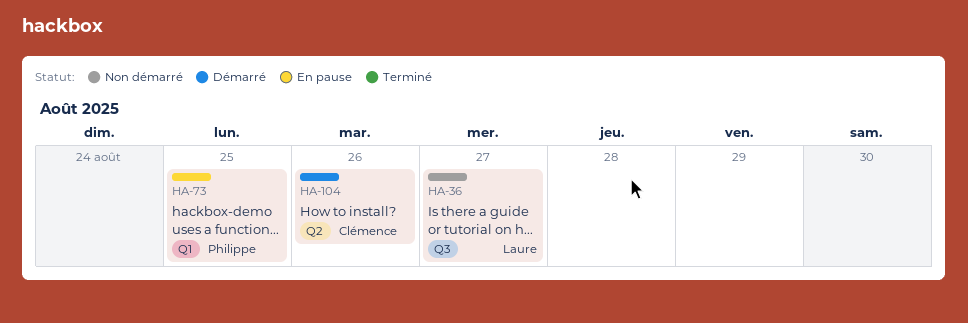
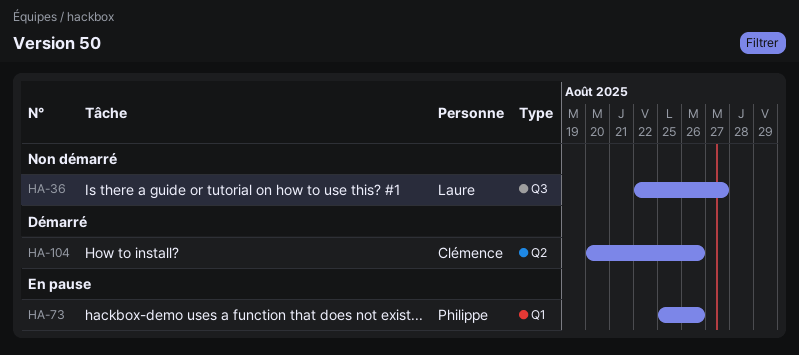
HA-73, due: Aug 25 -> Aug 26

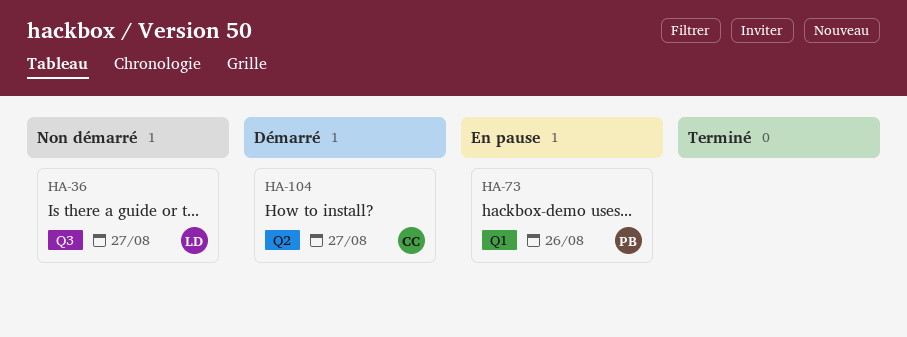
HA-104, due: Aug 26 -> Aug 27

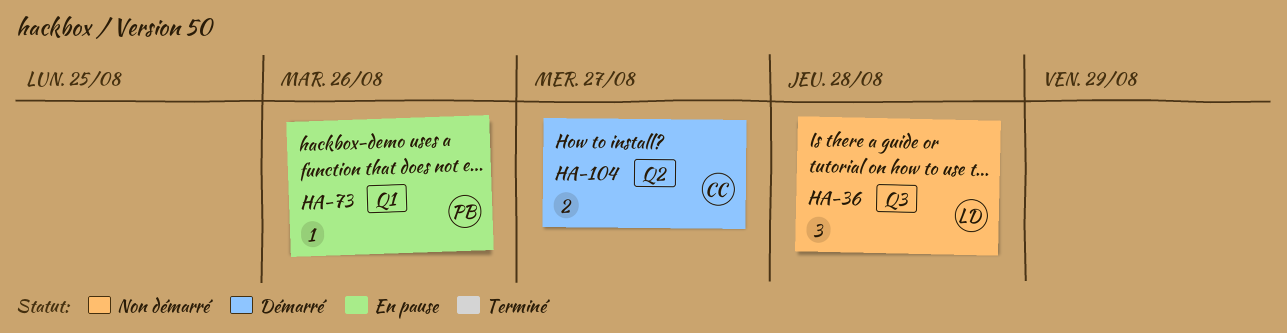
HA-36, due: Aug 27 -> Aug 28

